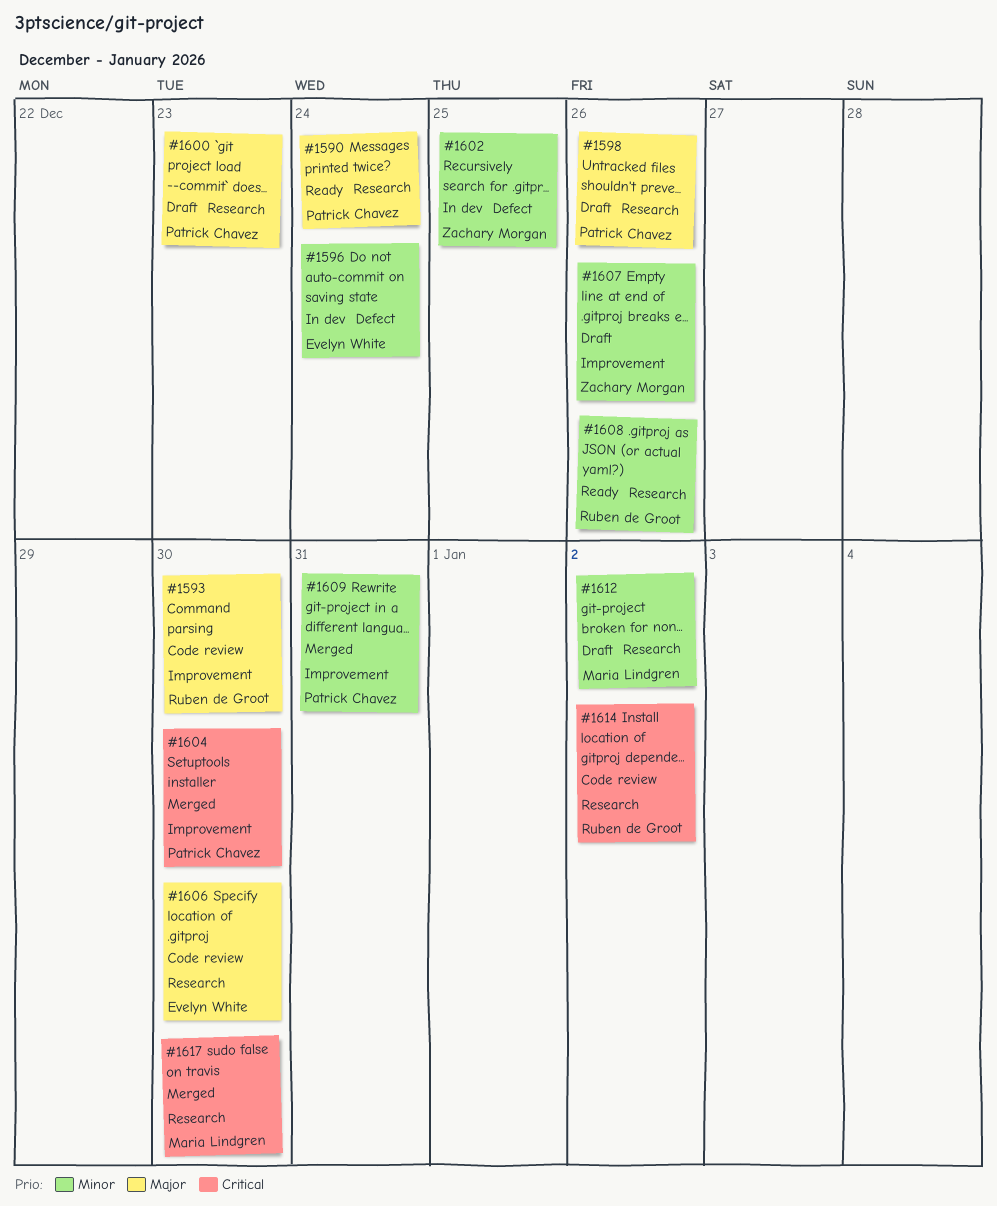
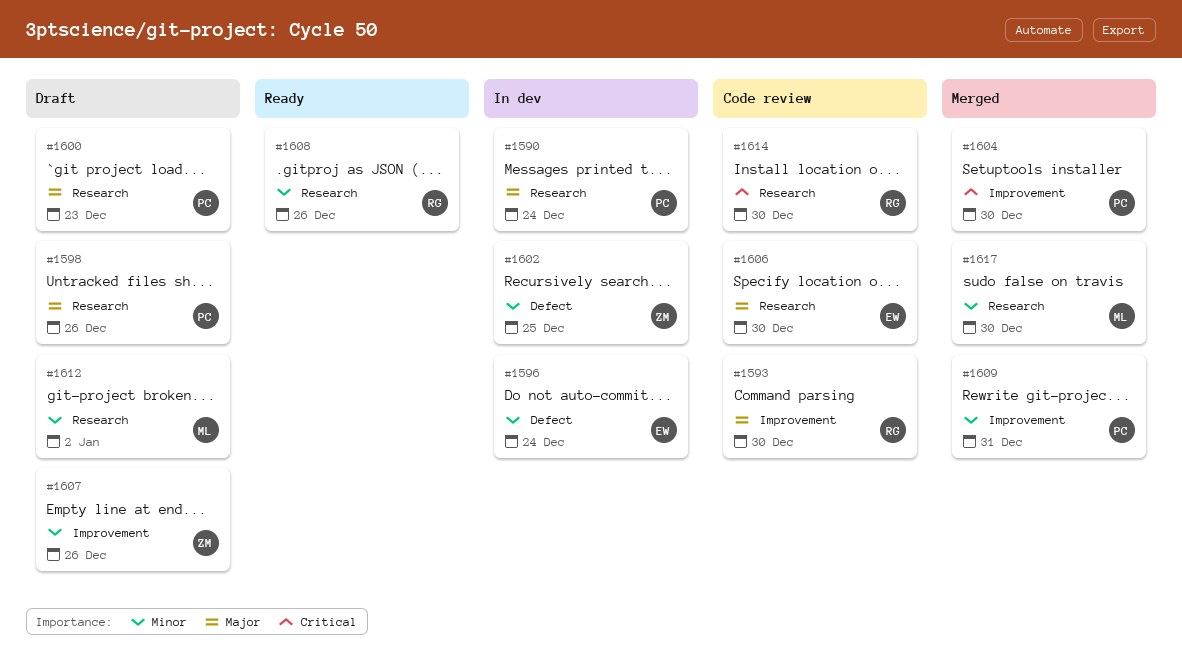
#1590, status: Ready -> In dev
#1614, due: Jan 2 -> Dec 30
#1617, priority: Critical -> Minor

